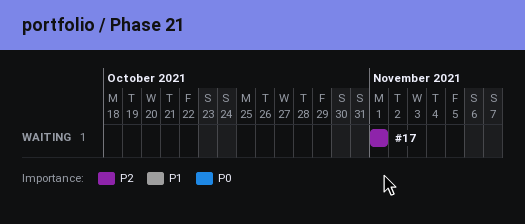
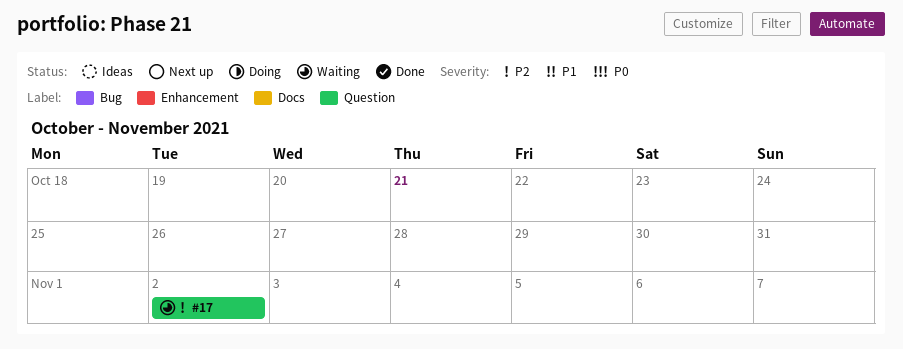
#17, start: Nov 1 -> Nov 2
#17, due: Nov 1 -> Nov 2

